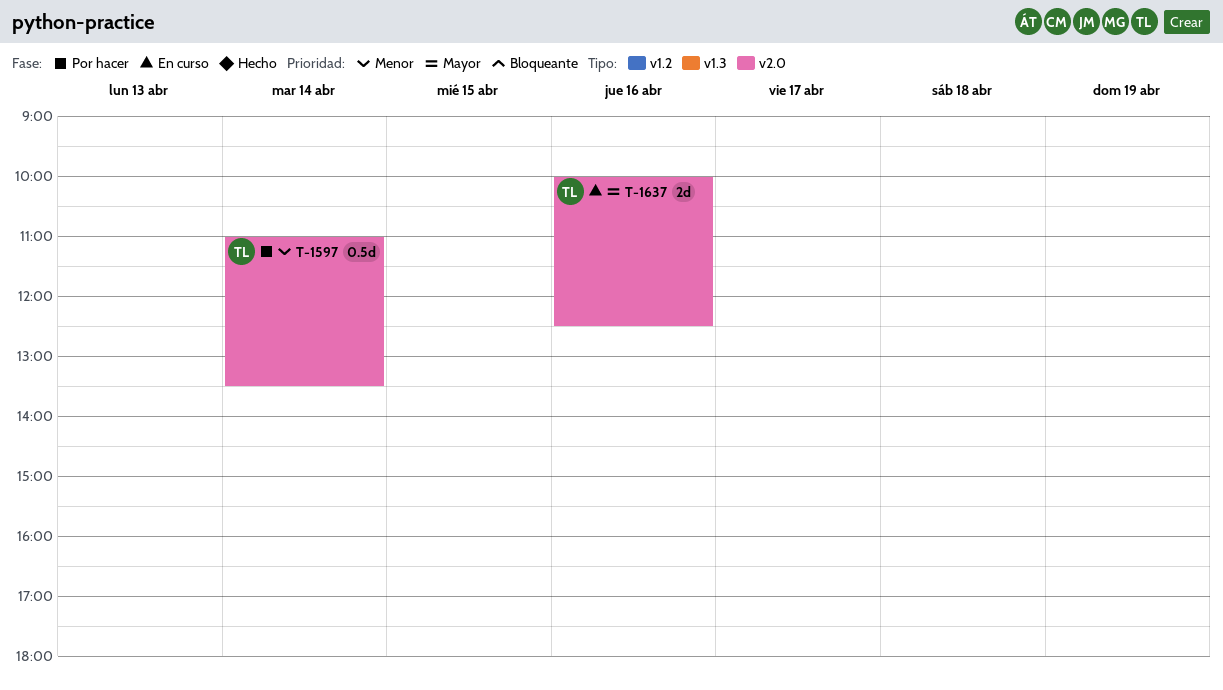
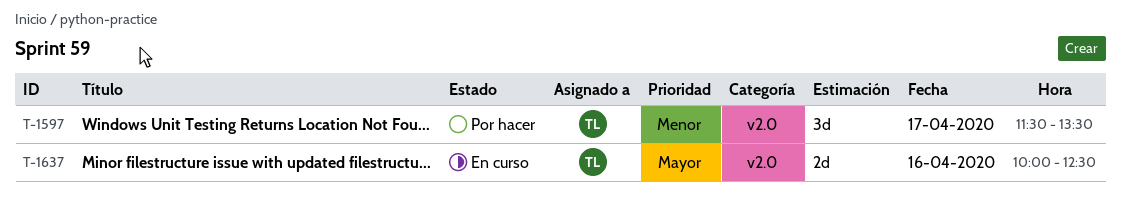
T-1597, estimate: 0.5d -> 3d
T-1597, day: Apr 14 -> Apr 17
T-1597, begins: 11:00 -> 11:30

